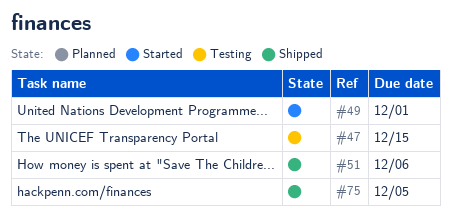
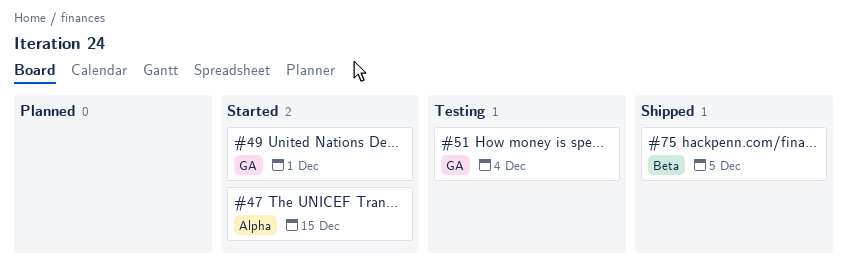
#47, status: Testing -> Started
#51, status: Shipped -> Testing
#51, due: Dec 6 -> Dec 4

